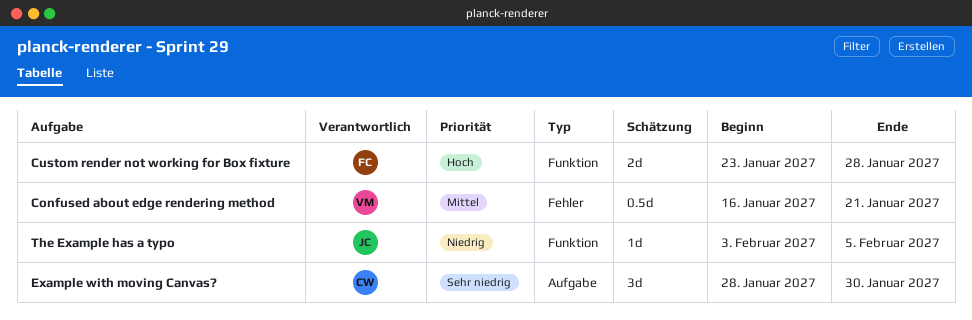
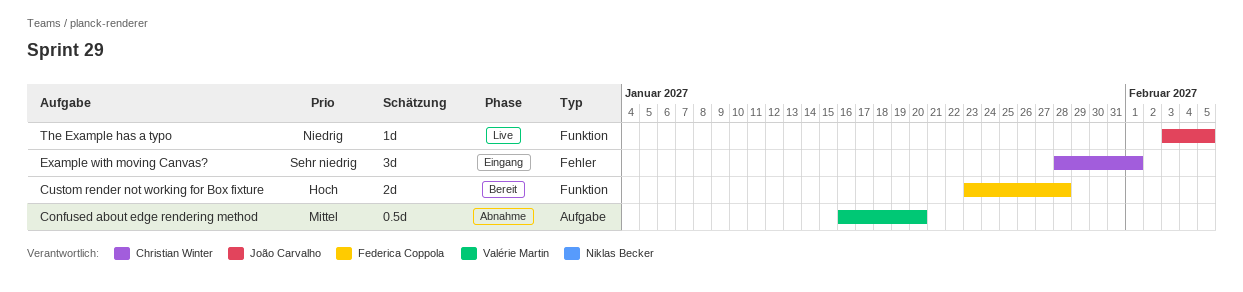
Confused about edge rendering method, label: Fehler -> Aufgabe
Confused about edge rendering method, due: Jan 21 -> Jan 20
Example with moving Canvas?, label: Aufgabe -> Fehler
Example with moving Canvas?, due: Jan 30 -> Feb 1

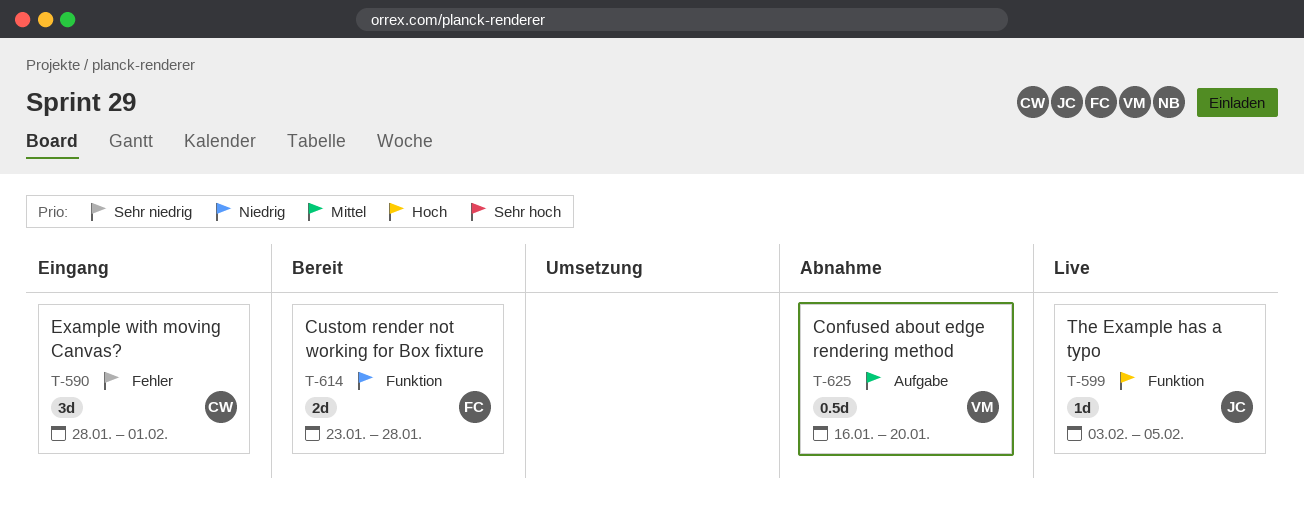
Custom render not working for Box fixture, priority: Hoch -> Niedrig
The Example has a typo, priority: Niedrig -> Hoch

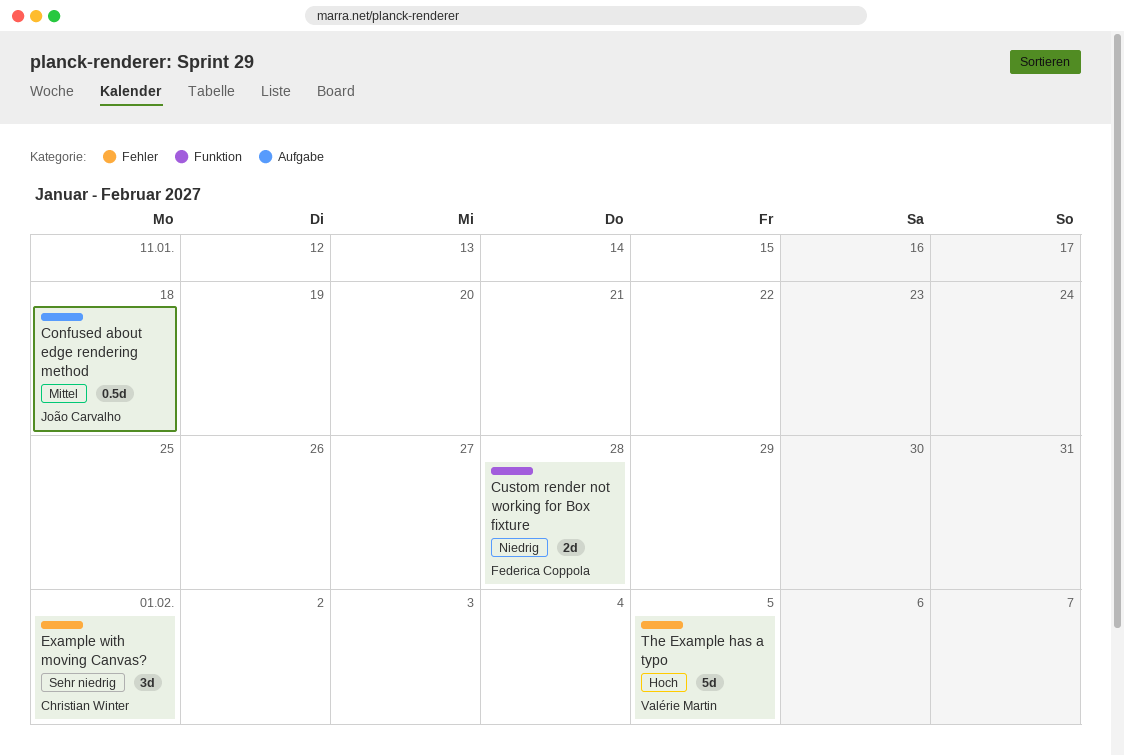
Confused about edge rendering method, owner: Valérie Martin -> João Carvalho
Confused about edge rendering method, due: Jan 20 -> Jan 18
The Example has a typo, owner: João Carvalho -> Valérie Martin
The Example has a typo, label: Funktion -> Fehler
The Example has a typo, estimate: 1d -> 5d

